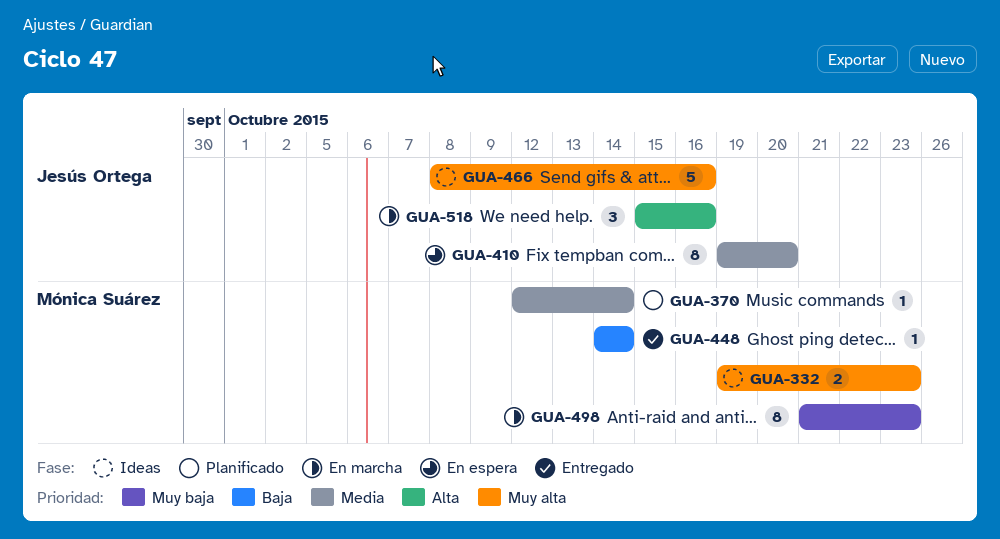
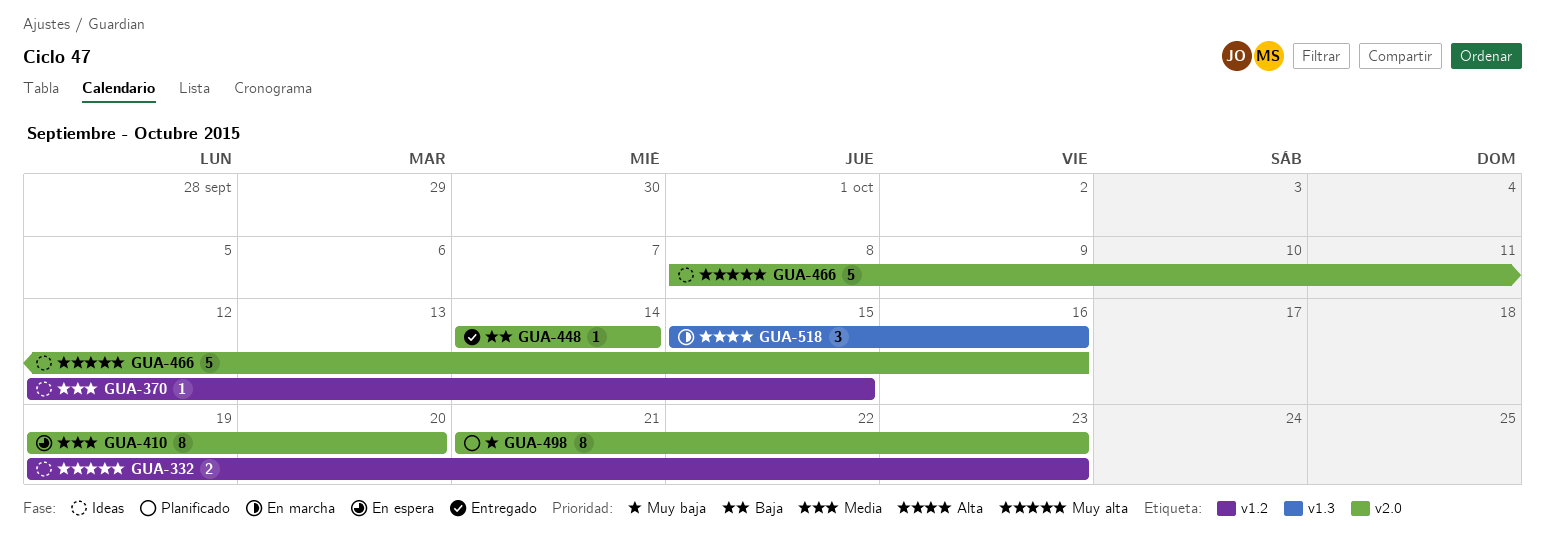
GUA-370, status: Planificado -> Ideas
GUA-370, due: Oct 14 -> Oct 15
GUA-498, status: En marcha -> Planificado

